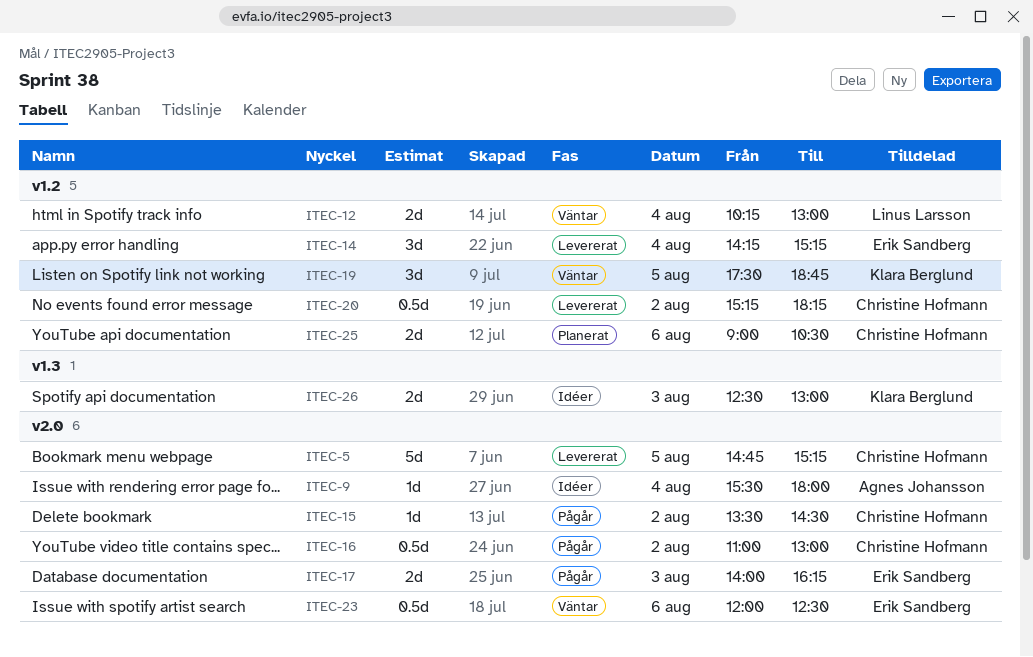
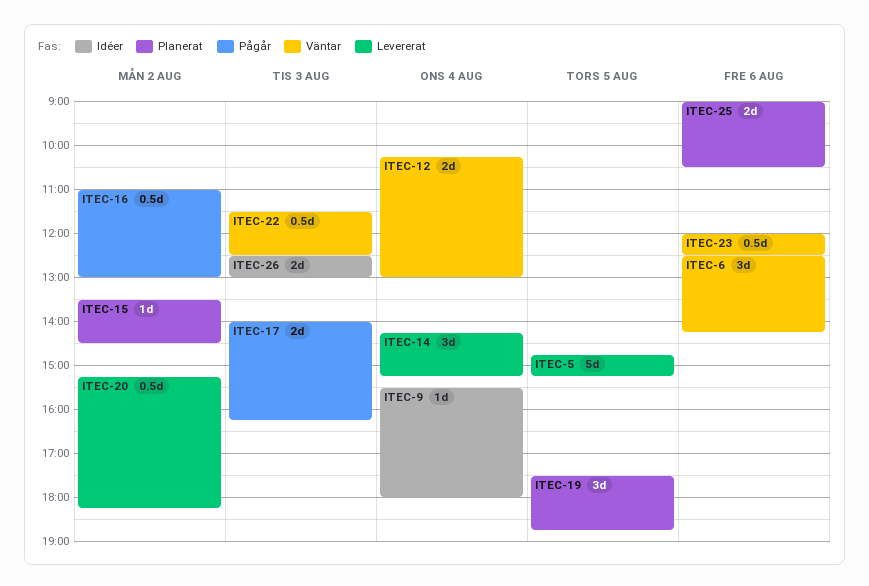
ITEC-6: none -> present
ITEC-15, status: Pågår -> Planerat
ITEC-19, status: Väntar -> Planerat
ITEC-22: none -> present

